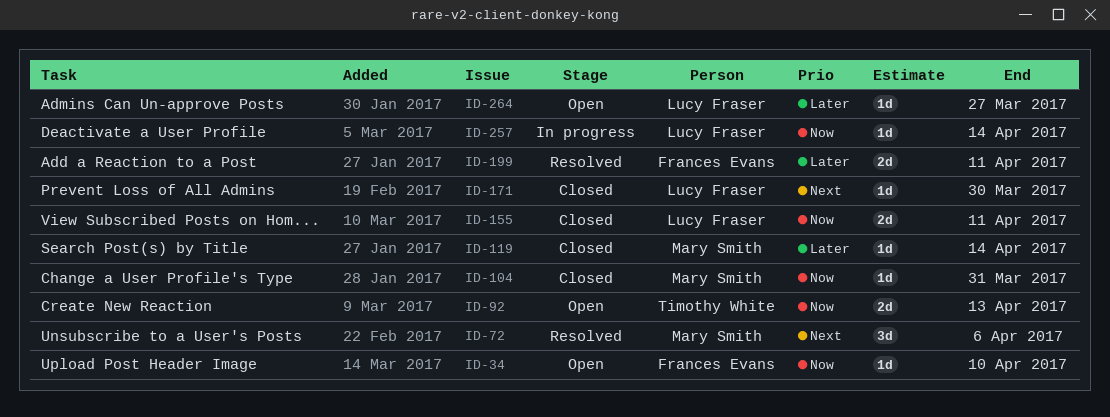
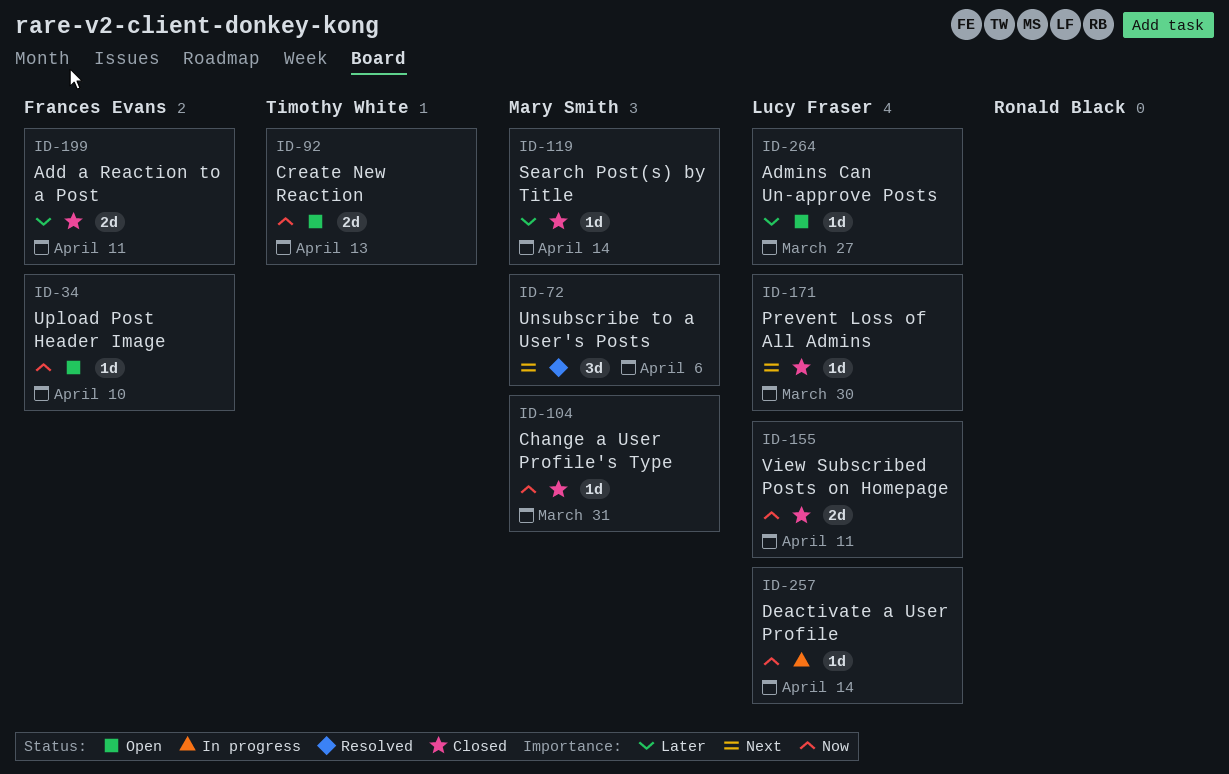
ID-199, status: Resolved -> Closed

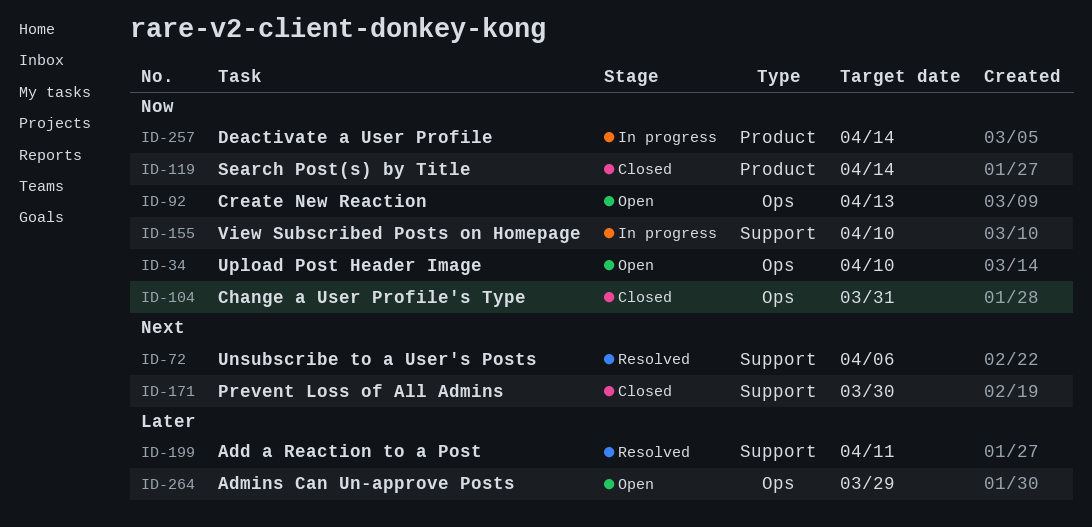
ID-119, priority: Later -> Now
ID-155, status: Closed -> In progress
ID-155, due: Apr 11 -> Apr 10
ID-199, status: Closed -> Resolved
ID-264, due: Mar 27 -> Mar 29

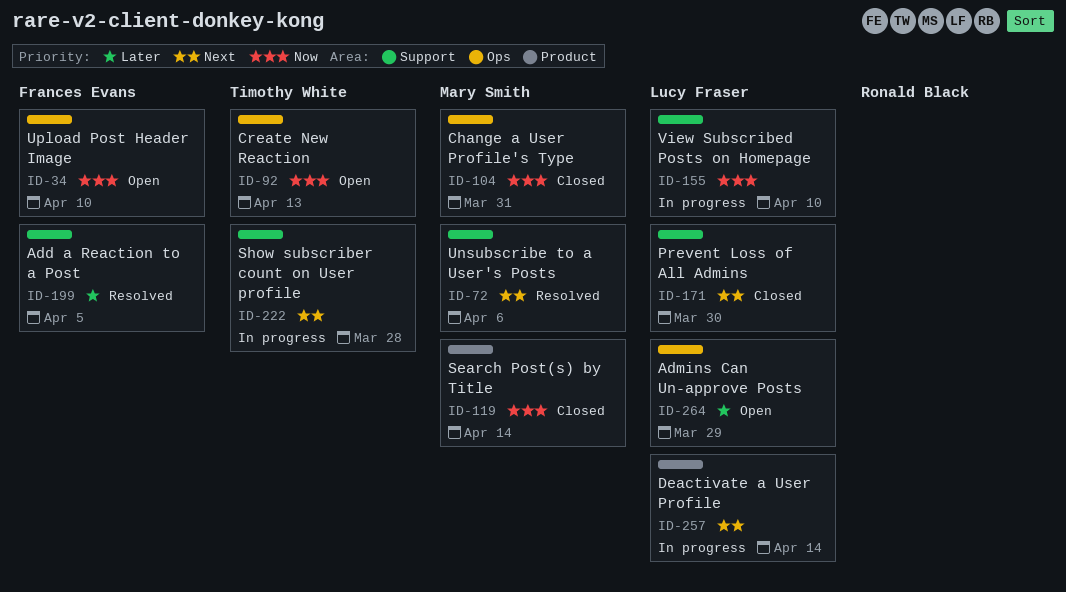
ID-199, due: Apr 11 -> Apr 5
ID-222: none -> present
ID-257, priority: Now -> Next

